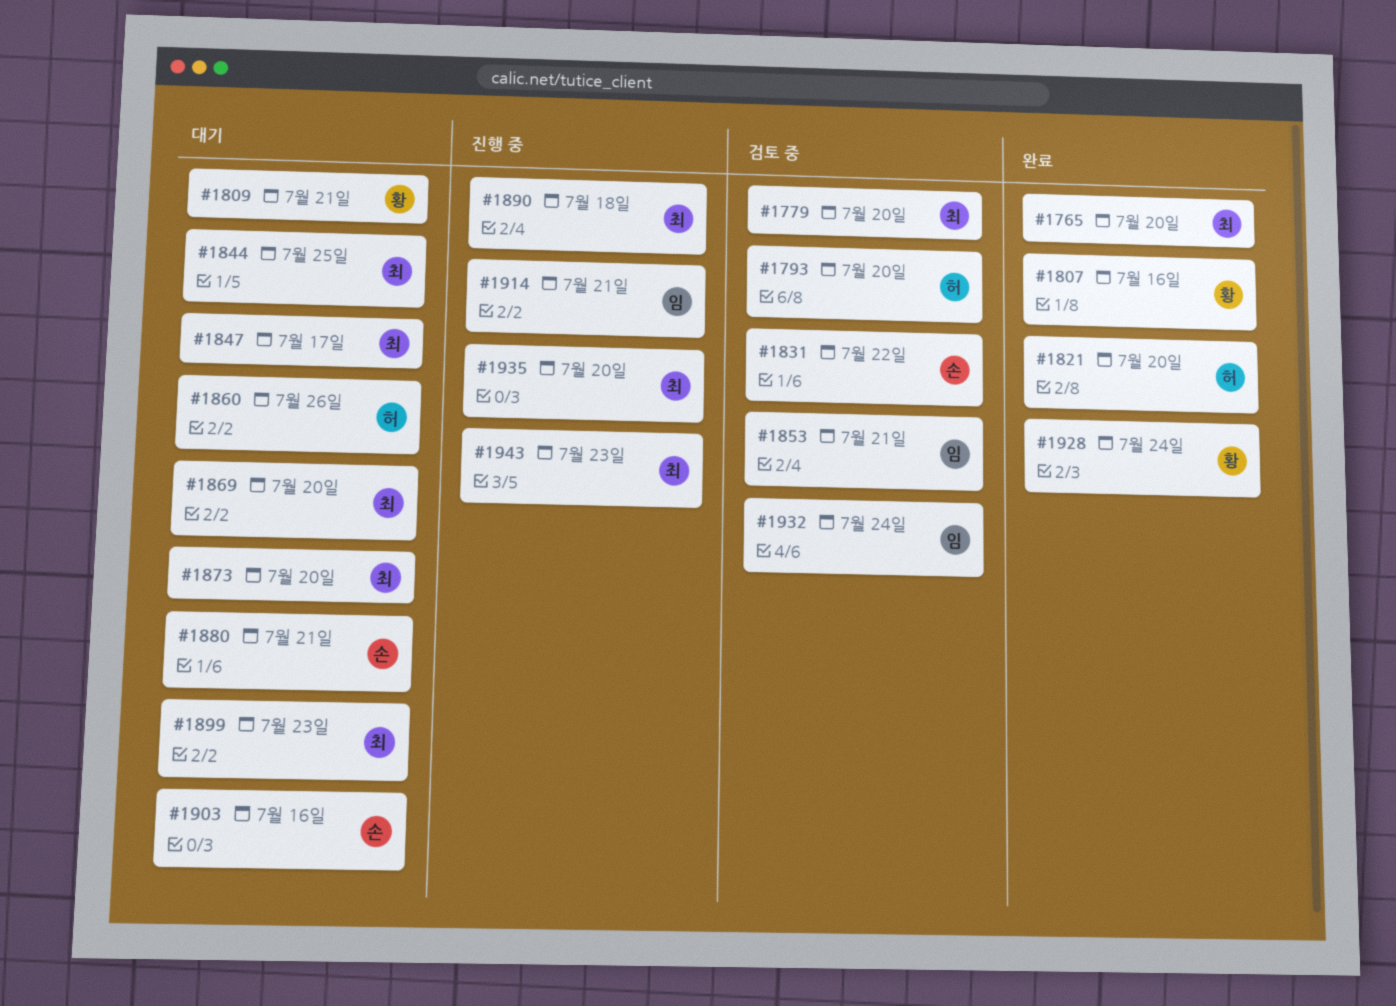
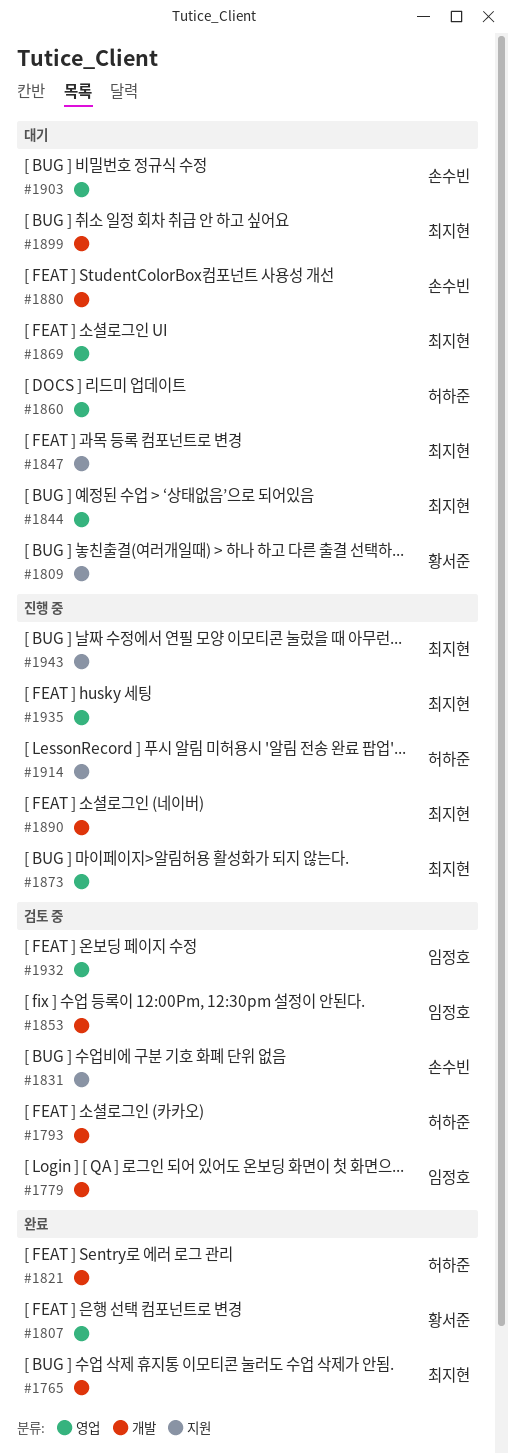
#1779, owner: 최지현 -> 임정호
#1873, status: 대기 -> 진행 중
#1914, owner: 임정호 -> 허하준
#1928: present -> none

